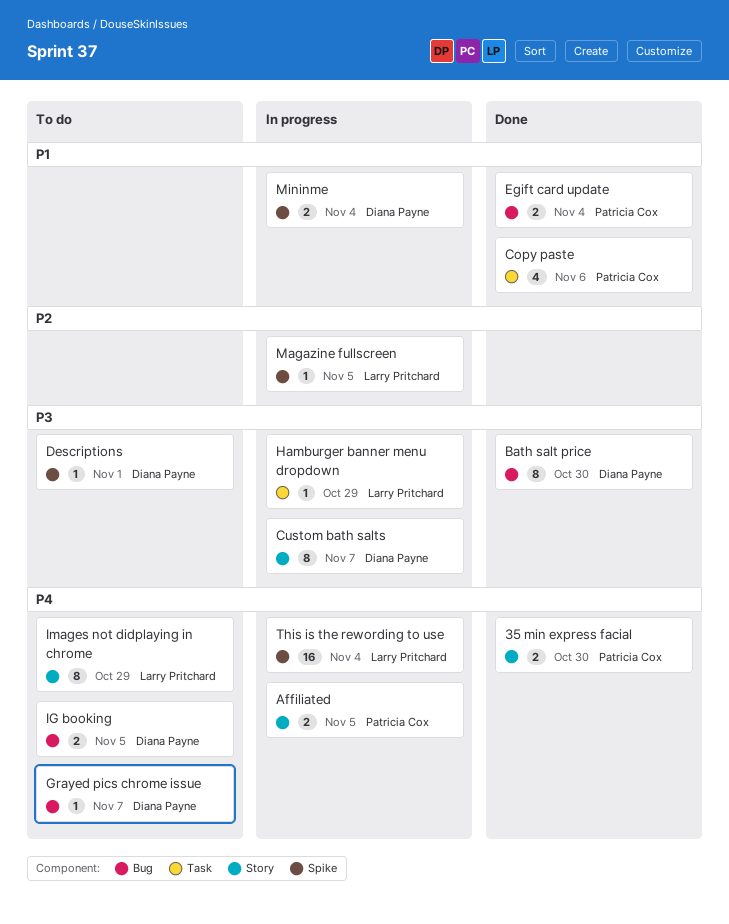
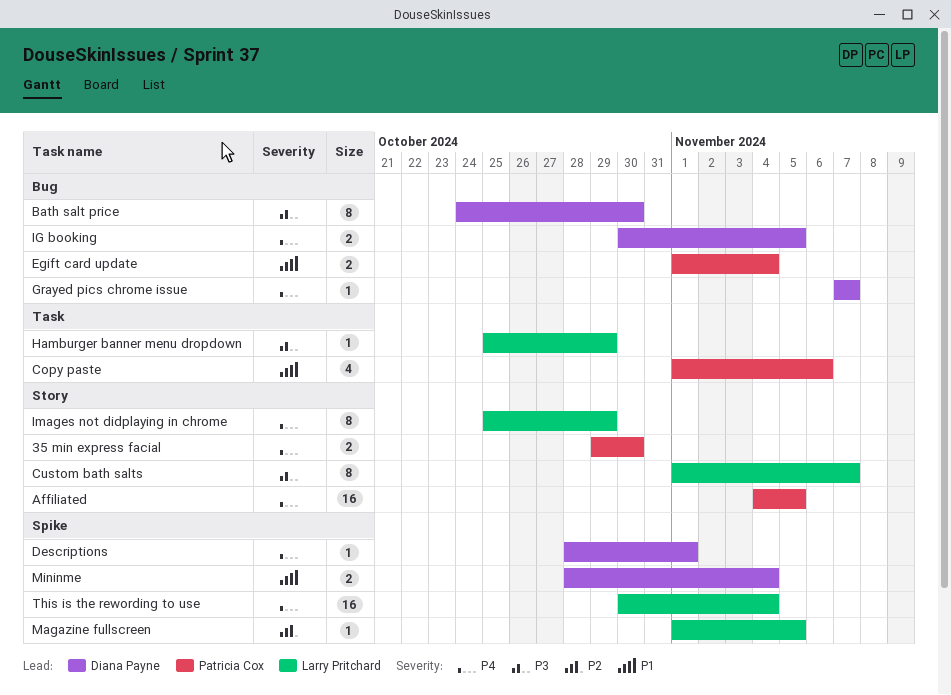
Affiliated, estimate: 2 -> 16
Custom bath salts, owner: Diana Payne -> Larry Pritchard
Descriptions, priority: P3 -> P4

